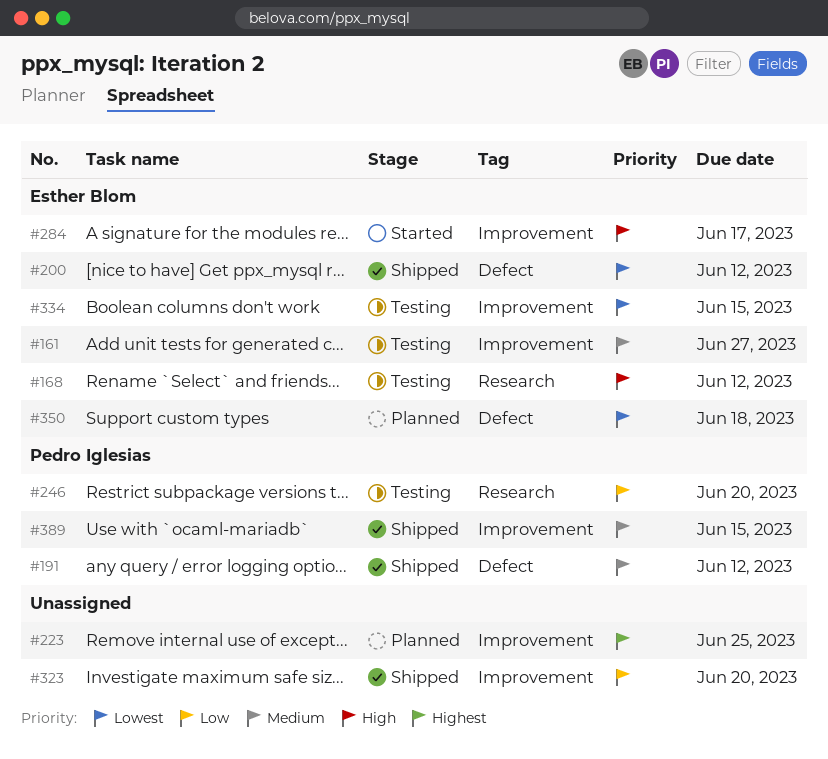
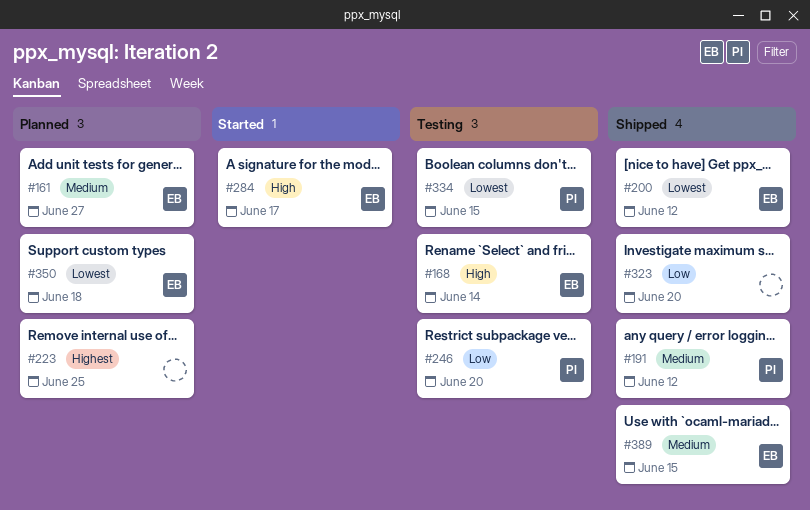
#161, status: Testing -> Planned
#168, due: Jun 12 -> Jun 14
#334, owner: Esther Blom -> Pedro Iglesias
#389, owner: Pedro Iglesias -> Esther Blom

